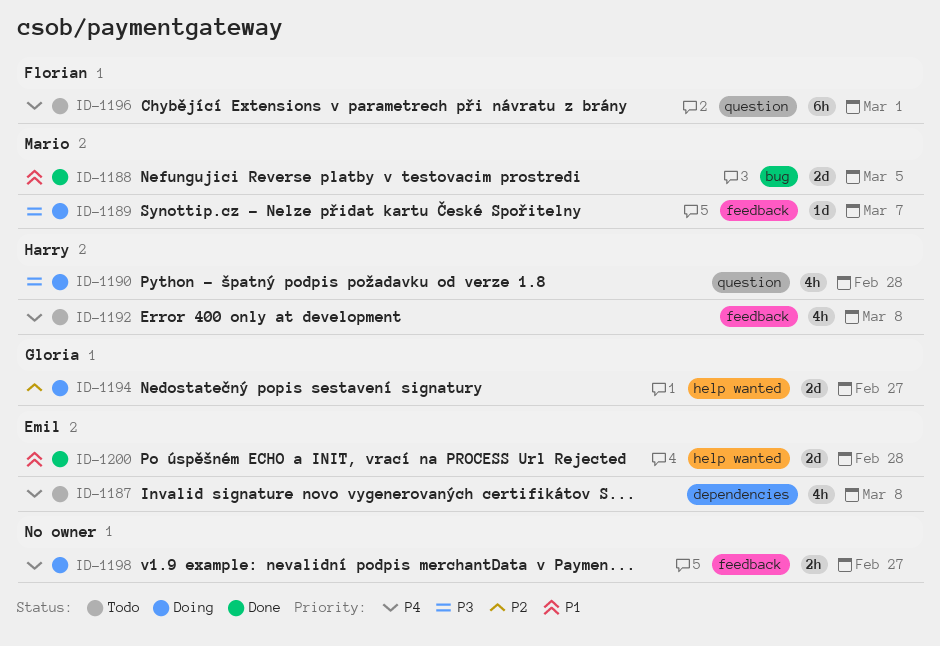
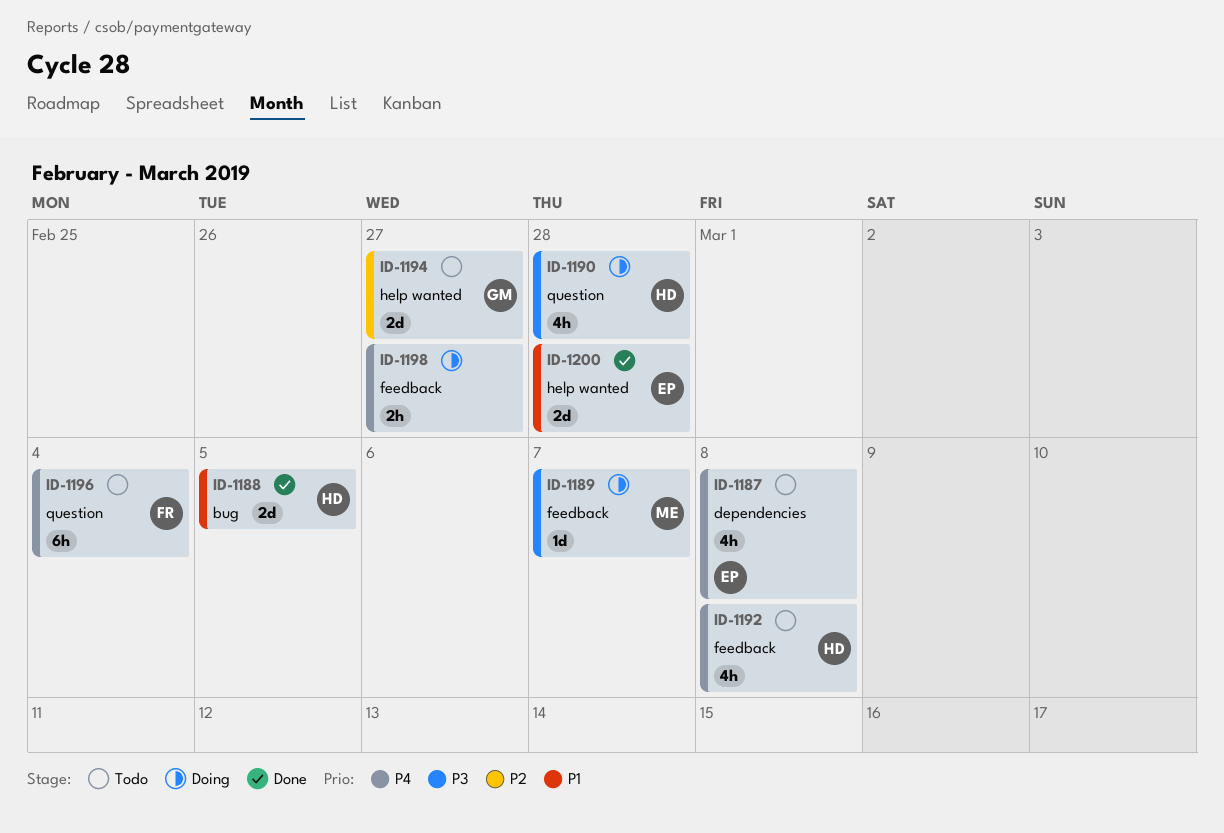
ID-1188, owner: Mario -> Harry
ID-1194, status: Doing -> Todo
ID-1196, due: Mar 1 -> Mar 4

